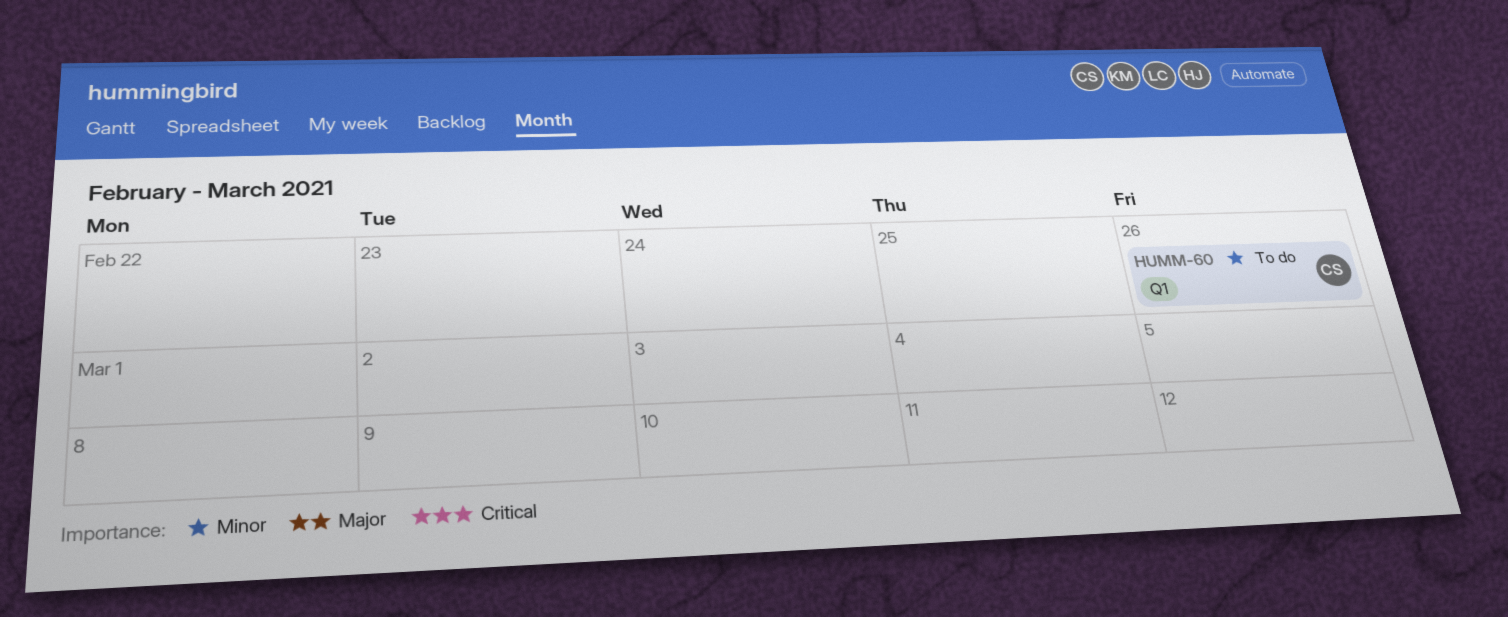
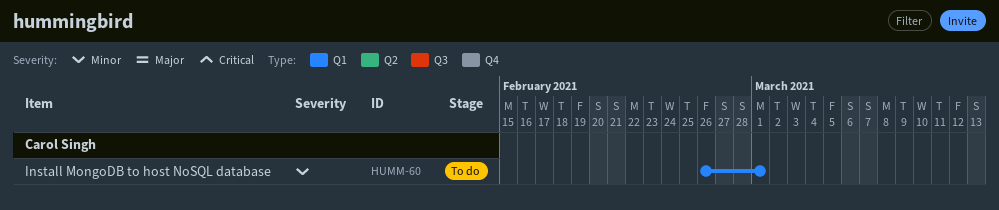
HUMM-60, due: Feb 26 -> Mar 1

